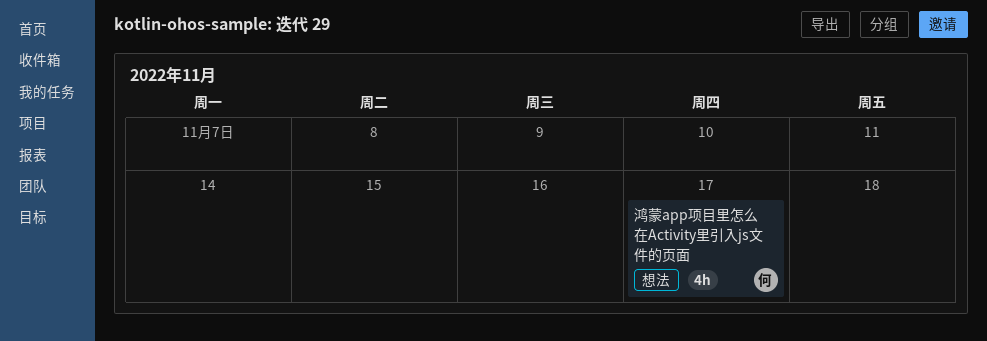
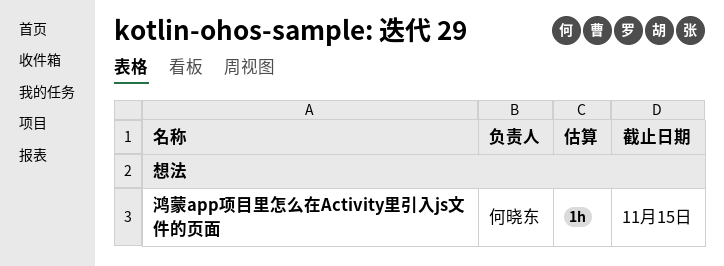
鸿蒙app项目里怎么在Activity里引入js文件的页面, estimate: 4h -> 1h
鸿蒙app项目里怎么在Activity里引入js文件的页面, due: Nov 17 -> Nov 15

